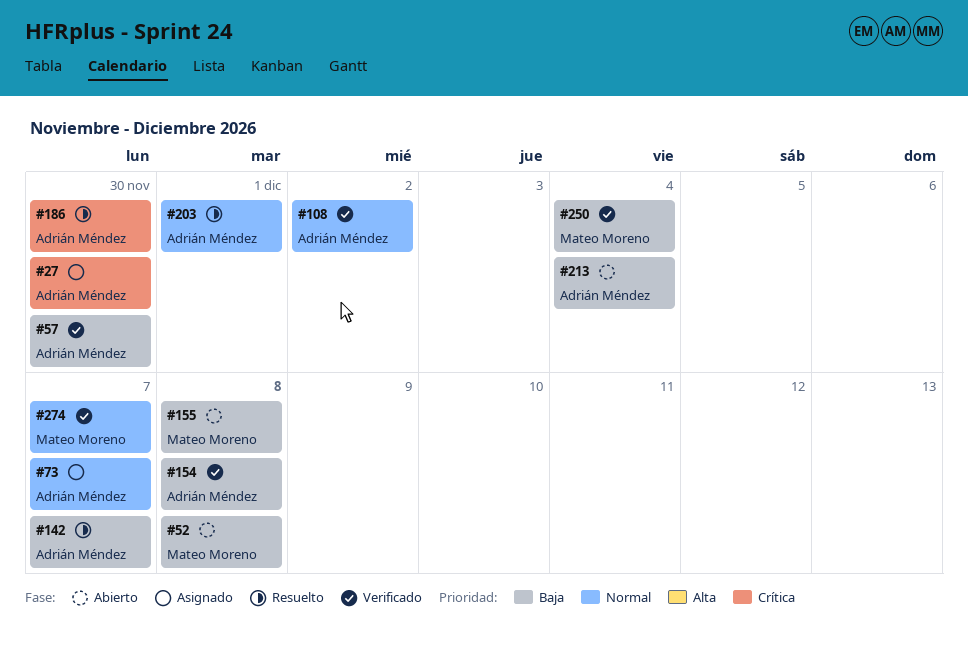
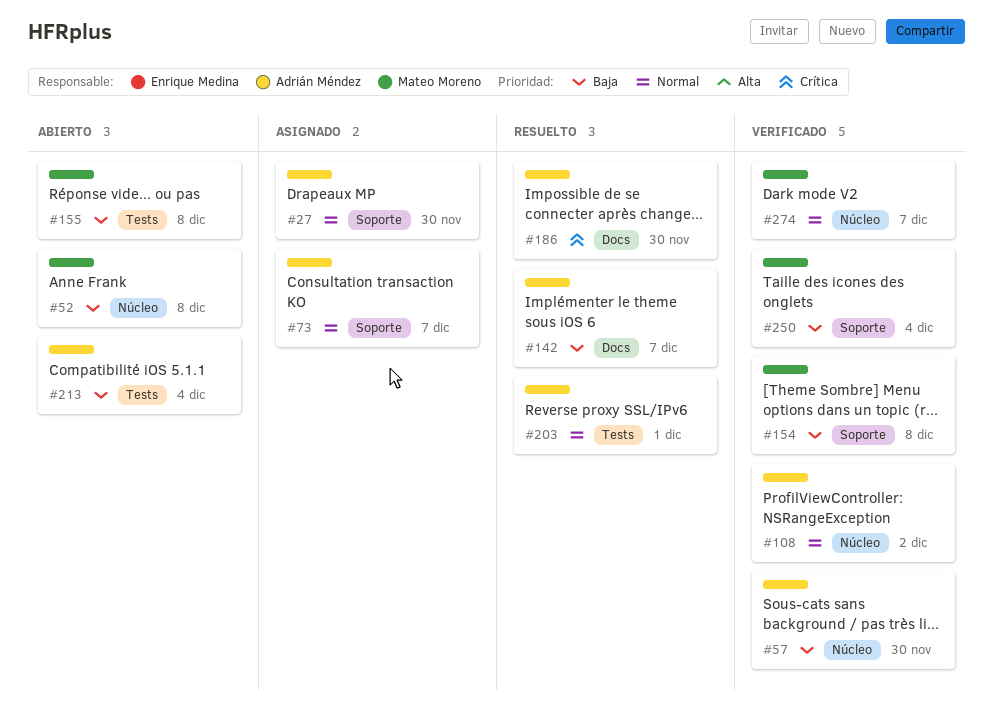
#27, priority: Crítica -> Normal
#154, owner: Adrián Méndez -> Mateo Moreno

